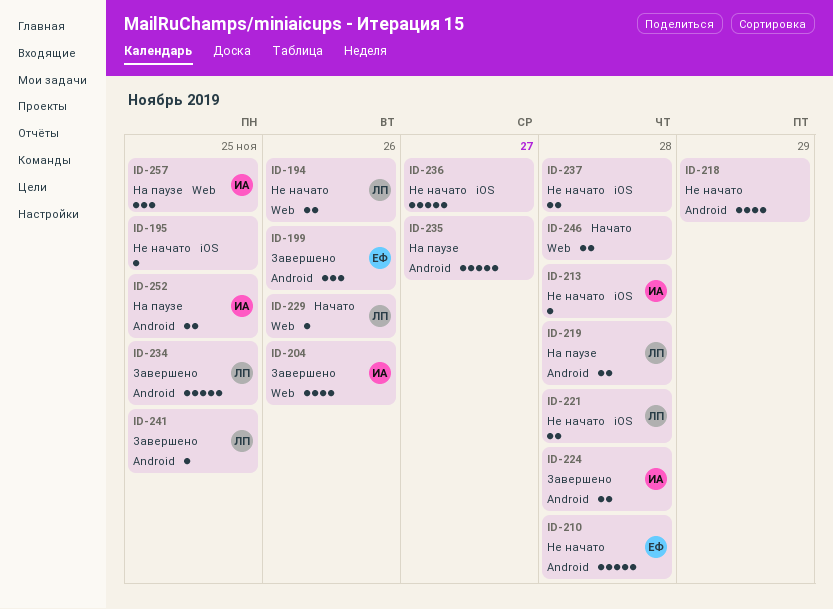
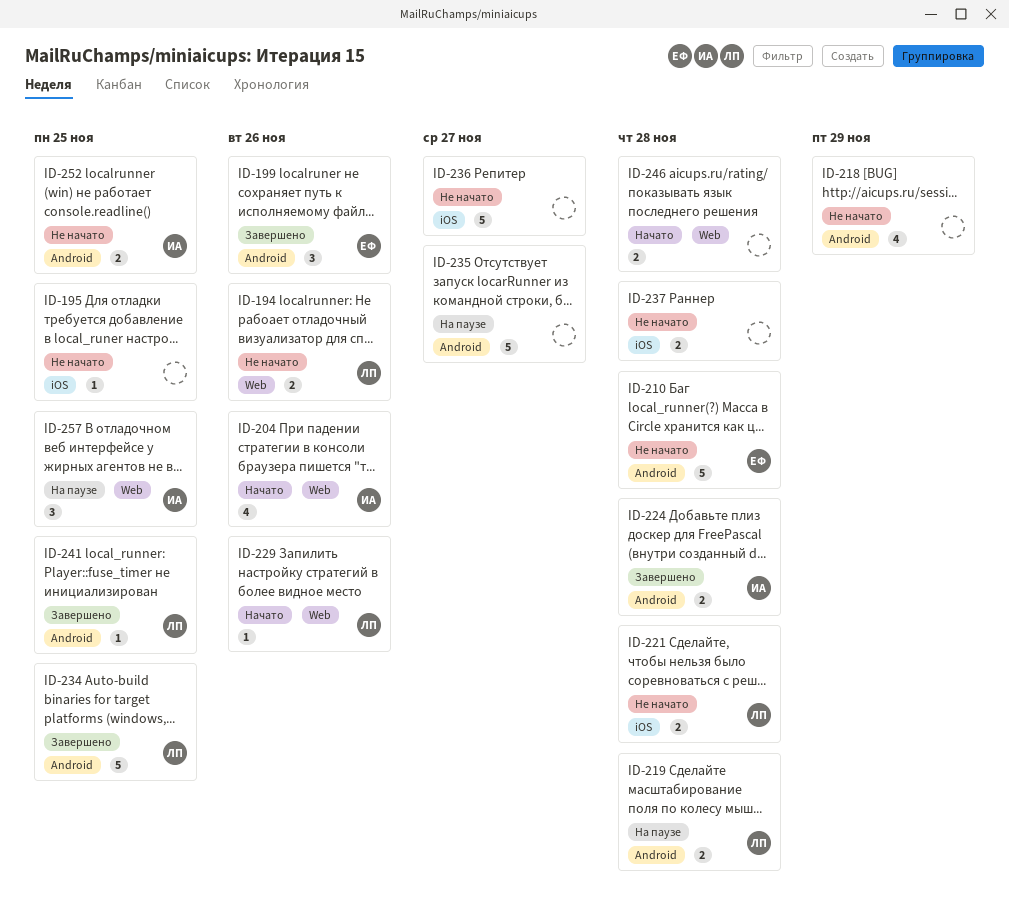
ID-204, status: Завершено -> Начато
ID-213: present -> none
ID-252, status: На паузе -> Не начато

